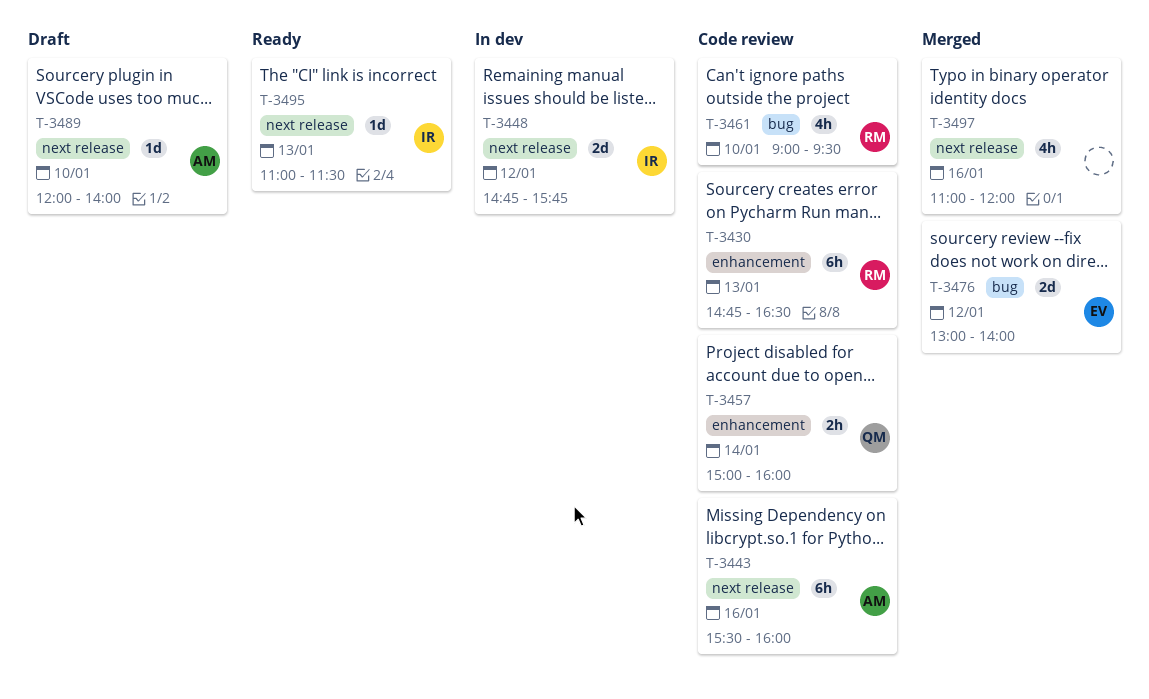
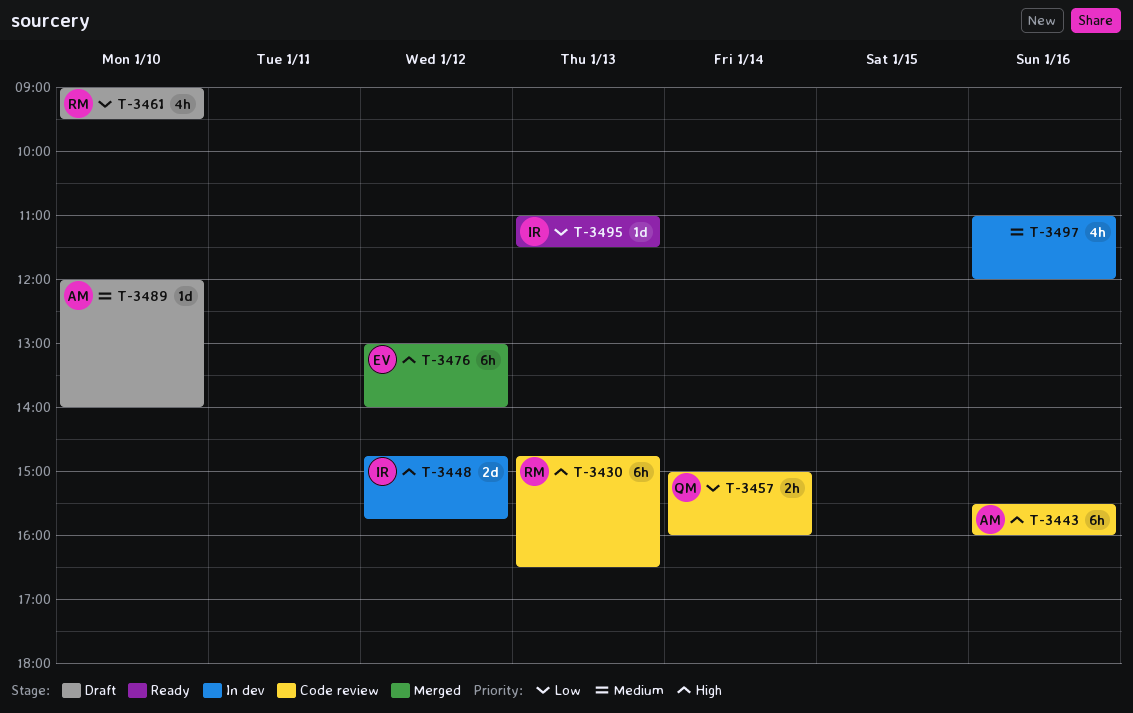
T-3461, status: Code review -> Draft
T-3476, estimate: 2d -> 6h
T-3497, status: Merged -> In dev

